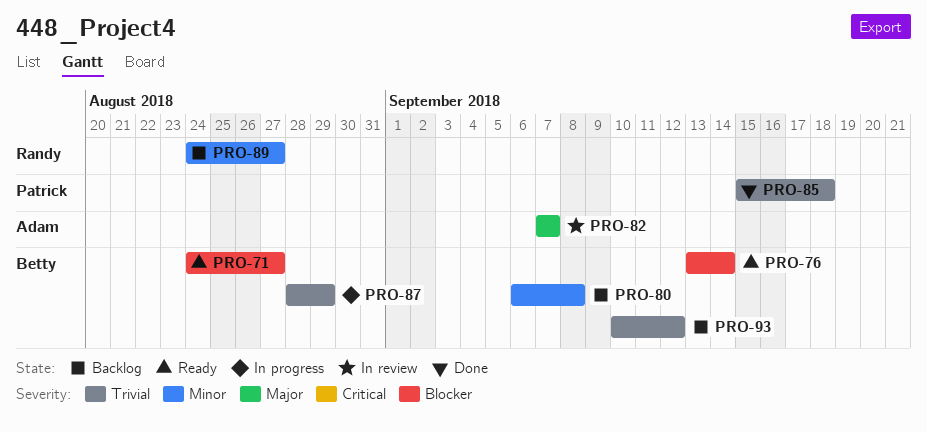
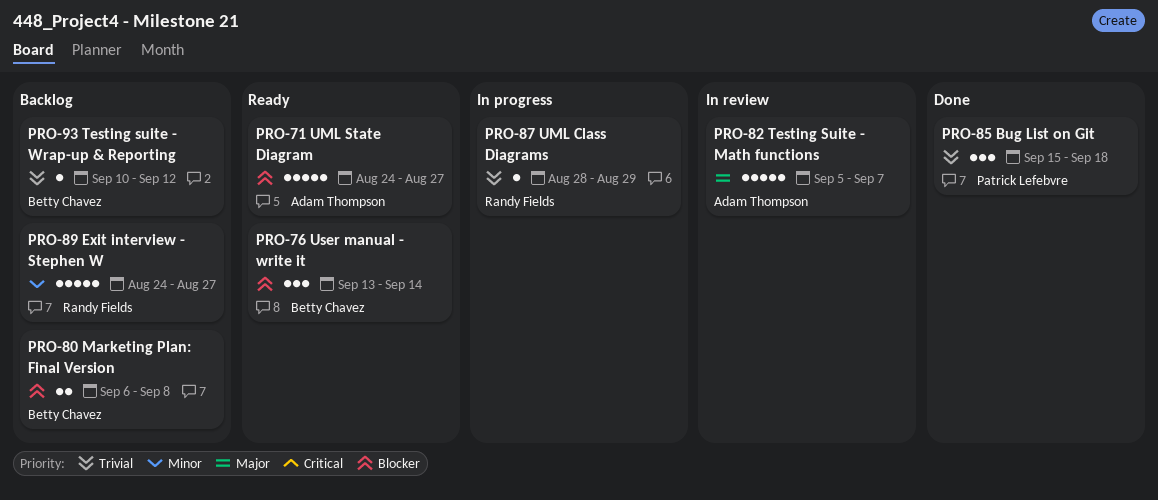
PRO-71, owner: Betty Chavez -> Adam Thompson
PRO-80, priority: Minor -> Blocker
PRO-82, start: Sep 7 -> Sep 5
PRO-87, owner: Betty Chavez -> Randy Fields

